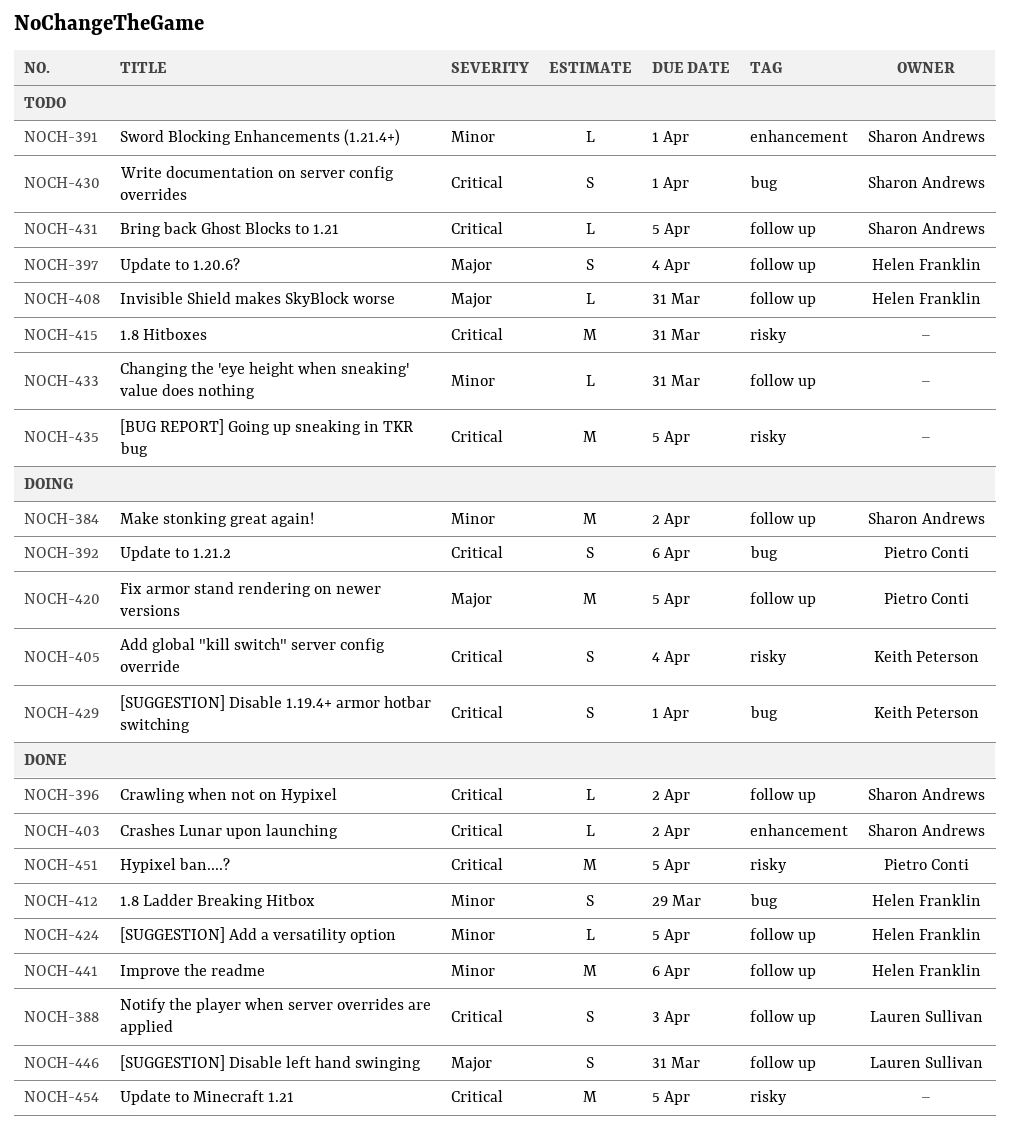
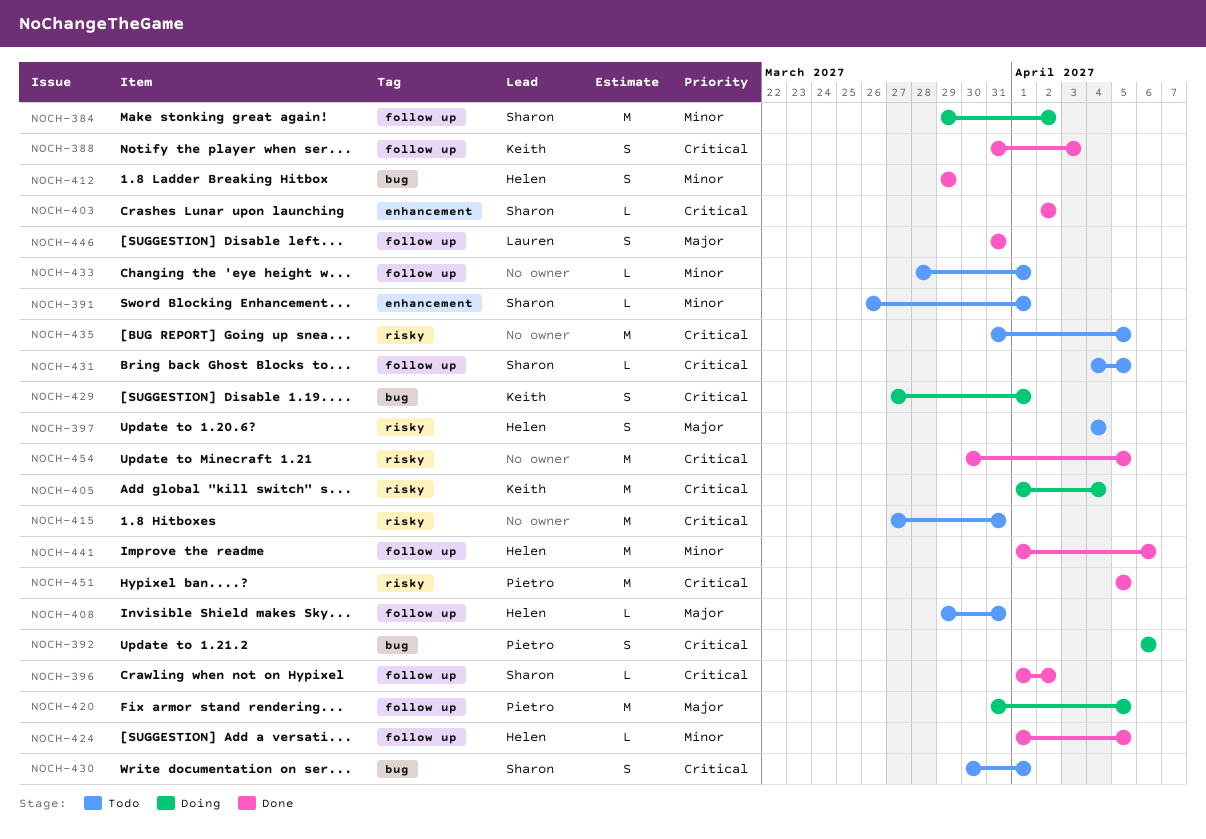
NOCH-388, owner: Lauren Sullivan -> Keith Peterson
NOCH-397, label: follow up -> risky
NOCH-405, estimate: S -> M
NOCH-433, due: Mar 31 -> Apr 1

